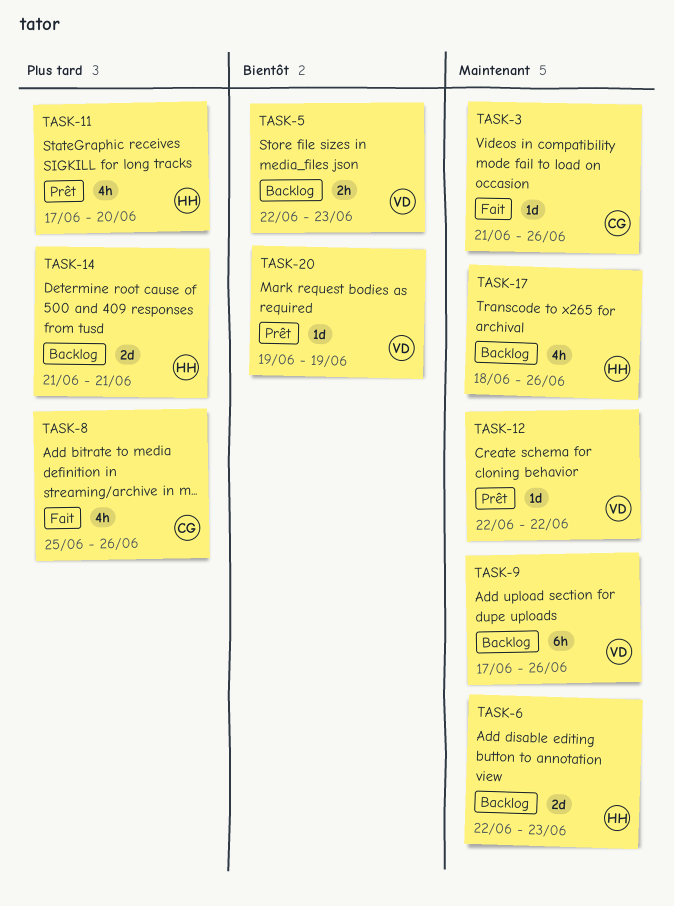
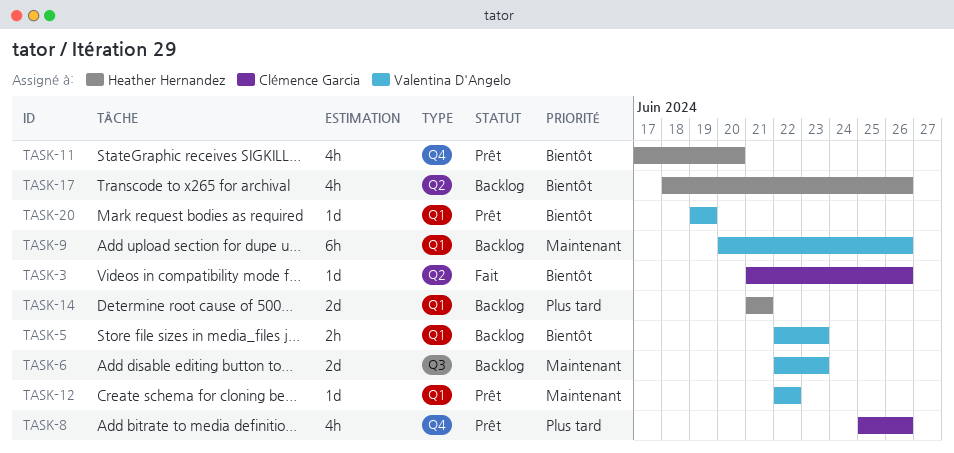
TASK-3, priority: Maintenant -> Bientôt
TASK-6, owner: Heather Hernandez -> Valentina D'Angelo
TASK-8, status: Fait -> Prêt
TASK-9, start: Jun 17 -> Jun 20
TASK-11, priority: Plus tard -> Bientôt
TASK-17, priority: Maintenant -> Bientôt

